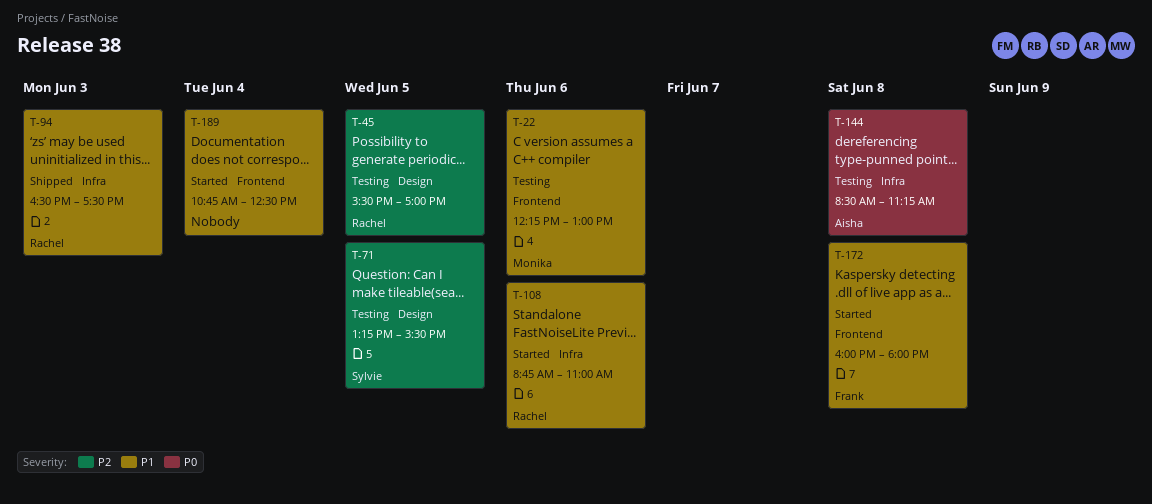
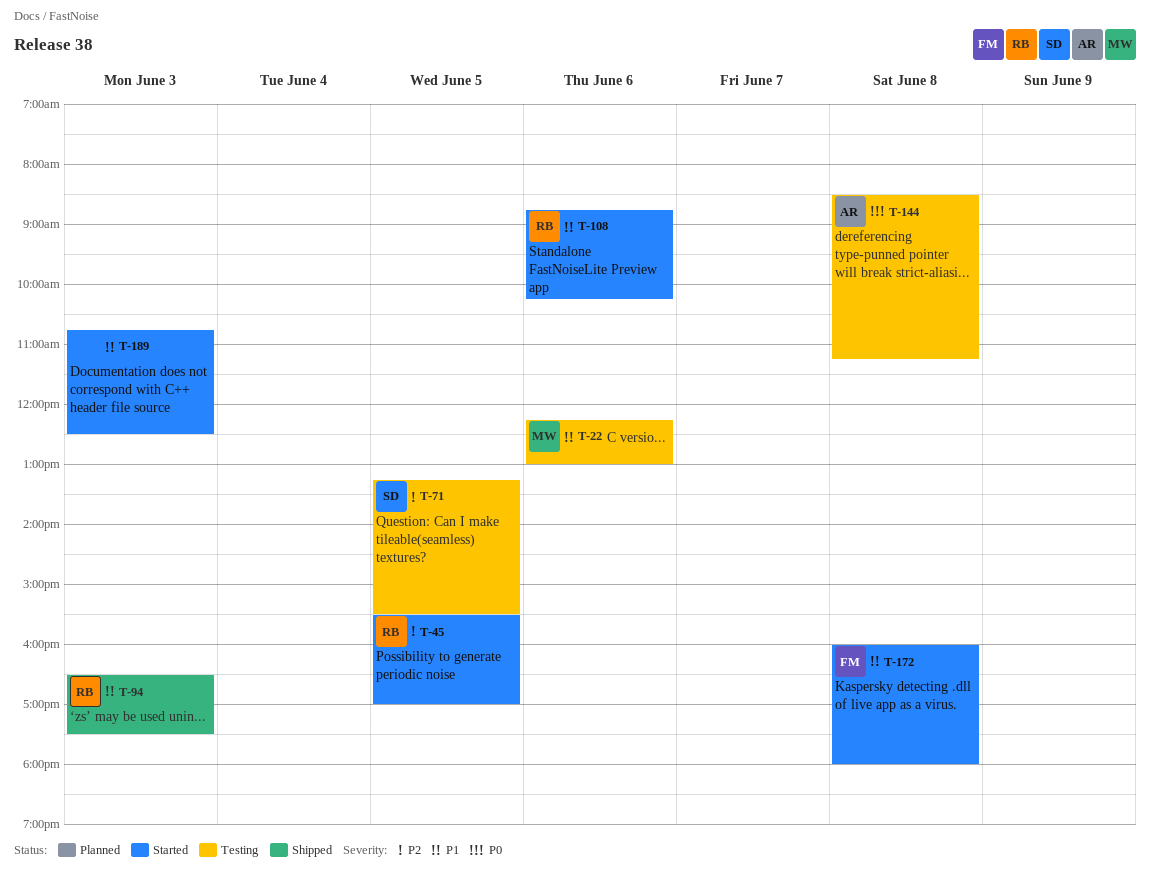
T-45, status: Testing -> Started
T-108, ends: 11:00 -> 10:15
T-189, day: Jun 4 -> Jun 3

